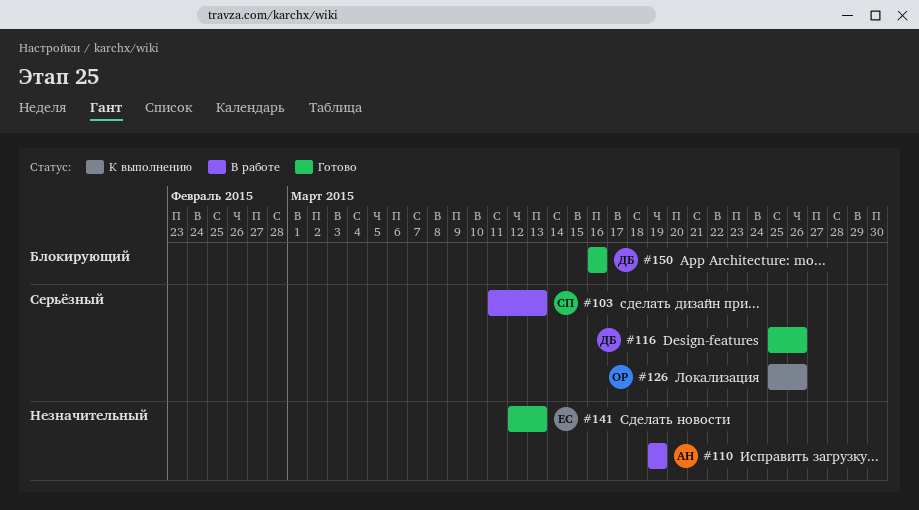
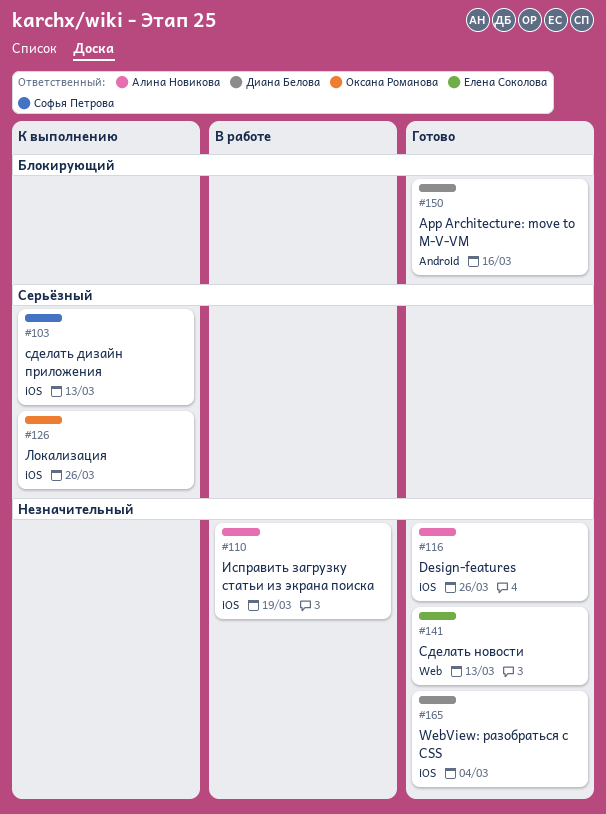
#103, status: В работе -> К выполнению
#116, owner: Диана Белова -> Алина Новикова
#116, priority: Серьёзный -> Незначительный
#165: none -> present

